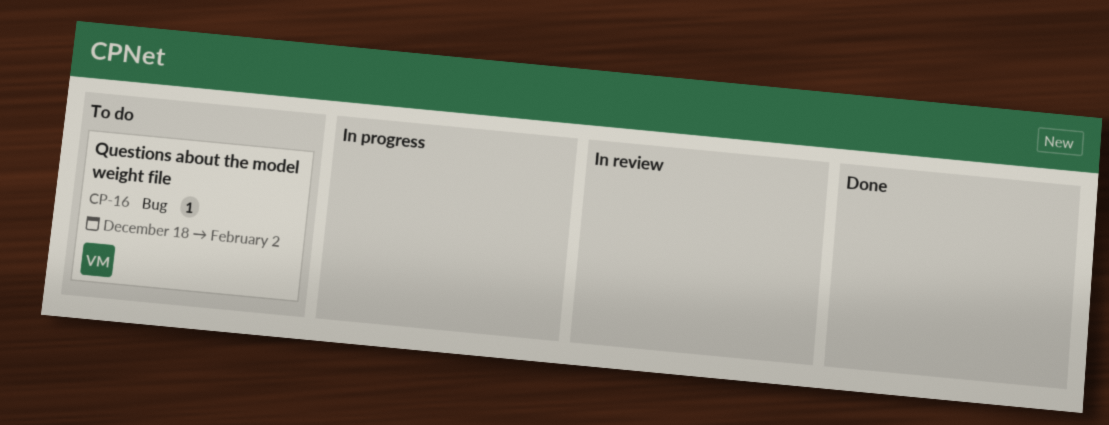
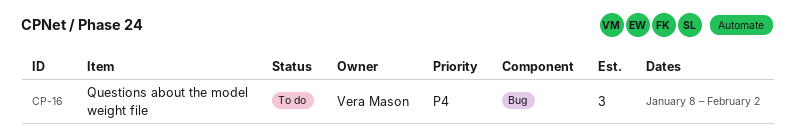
CP-16, estimate: 1 -> 3
CP-16, start: Dec 18 -> Jan 8

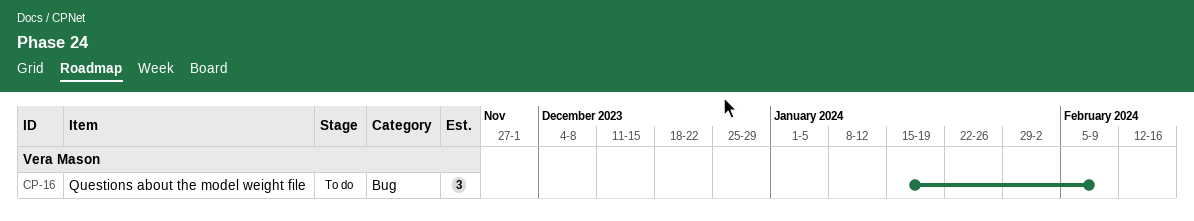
CP-16, start: Jan 8 -> Jan 15
CP-16, due: Feb 2 -> Feb 9

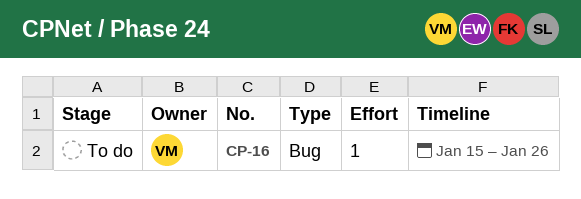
CP-16, estimate: 3 -> 1
CP-16, due: Feb 9 -> Jan 26

